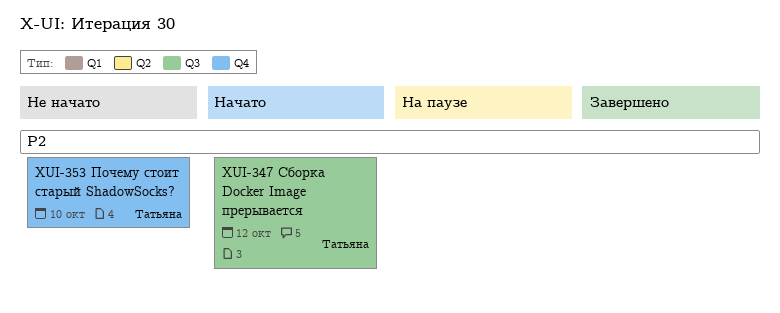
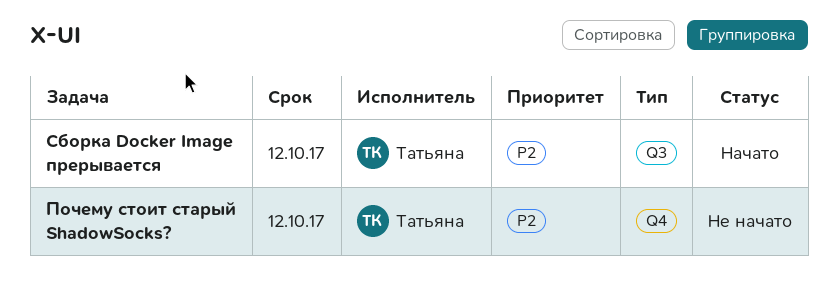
Почему стоит старый ShadowSocks?, due: Oct 10 -> Oct 12

